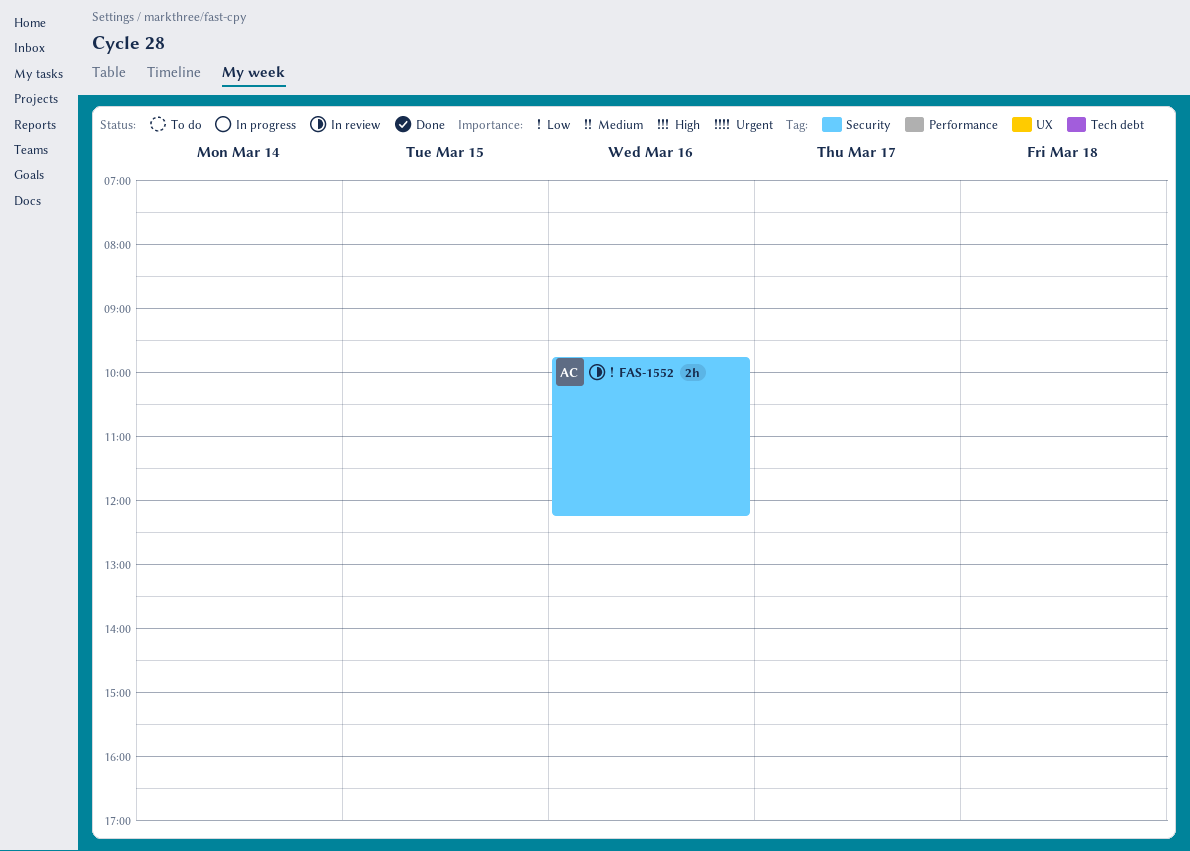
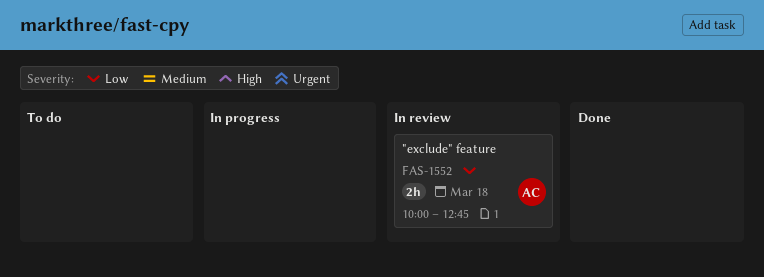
FAS-1552, day: Mar 16 -> Mar 18
FAS-1552, begins: 09:45 -> 10:00
FAS-1552, ends: 12:15 -> 12:45

